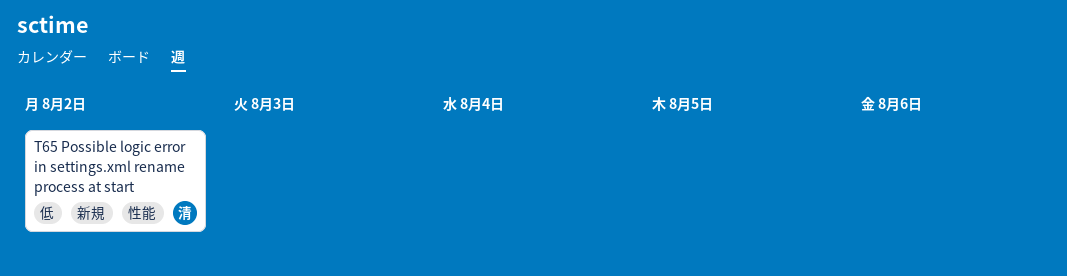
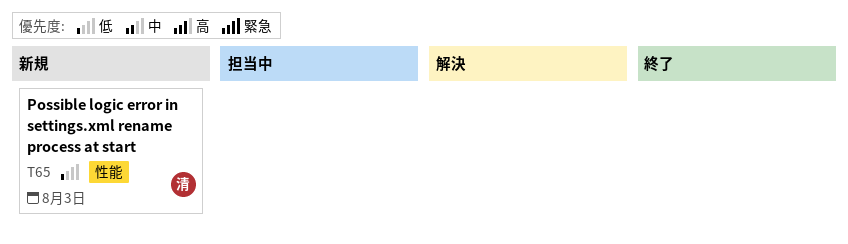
T65, due: Aug 2 -> Aug 3

